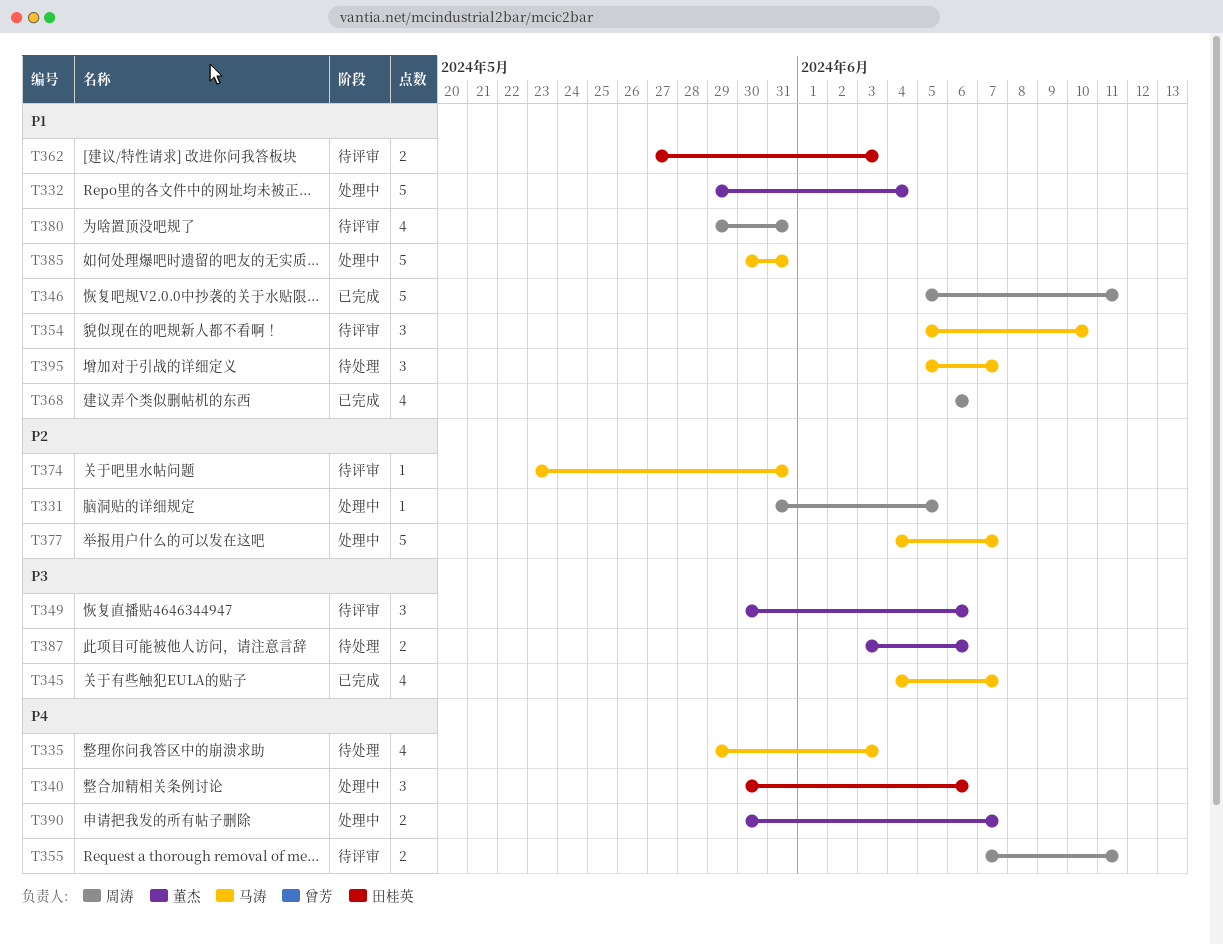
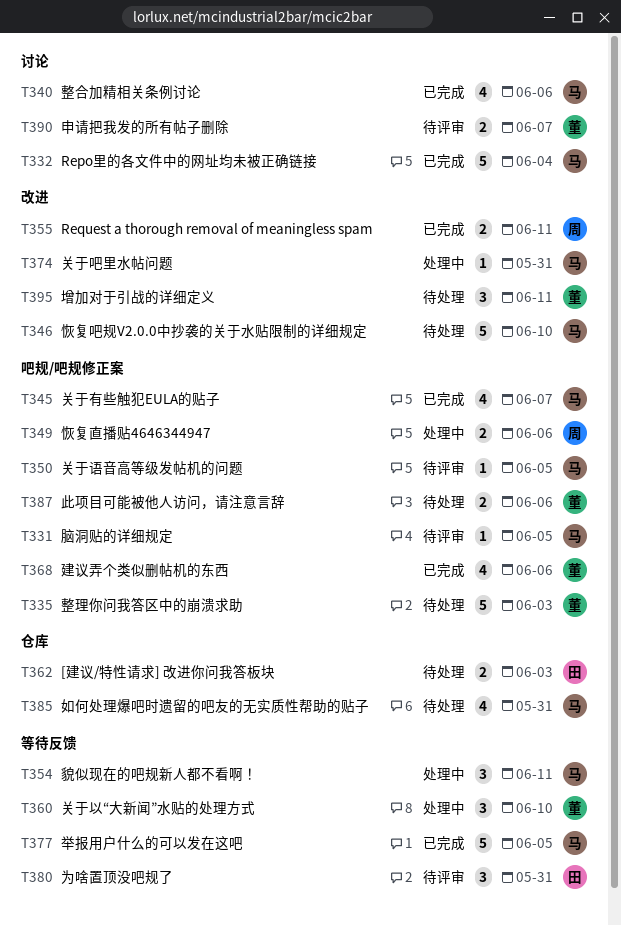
T331, status: 处理中 -> 待评审
T331, owner: 周涛 -> 马涛
T332, status: 处理中 -> 已完成
T332, owner: 董杰 -> 马涛
T335, owner: 马涛 -> 董杰
T335, estimate: 4 -> 5
T340, status: 处理中 -> 已完成
T340, owner: 田桂英 -> 马涛
T340, estimate: 3 -> 4
T346, status: 已完成 -> 待处理
T346, owner: 周涛 -> 马涛
T346, due: Jun 11 -> Jun 10
T349, status: 待评审 -> 处理中
T349, owner: 董杰 -> 周涛
T349, estimate: 3 -> 2
T350: none -> present
T354, status: 待评审 -> 处理中
T354, due: Jun 10 -> Jun 11
T355, status: 待评审 -> 已完成
T360: none -> present
T362, status: 待评审 -> 待处理
T368, owner: 周涛 -> 董杰
T374, status: 待评审 -> 处理中
T377, status: 处理中 -> 已完成
T377, due: Jun 7 -> Jun 5
T380, owner: 周涛 -> 田桂英
T380, estimate: 4 -> 3
T385, status: 处理中 -> 待处理
T385, estimate: 5 -> 4
T390, status: 处理中 -> 待评审
T395, owner: 马涛 -> 董杰
T395, due: Jun 7 -> Jun 11

